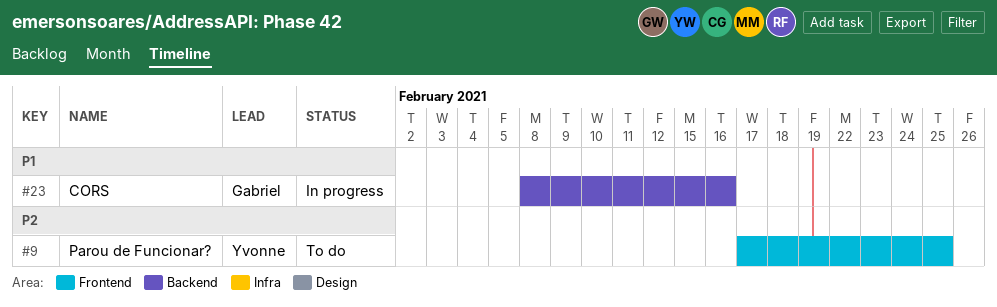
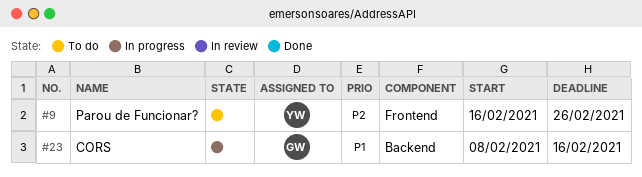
#9, start: Feb 17 -> Feb 16
#9, due: Feb 25 -> Feb 26

